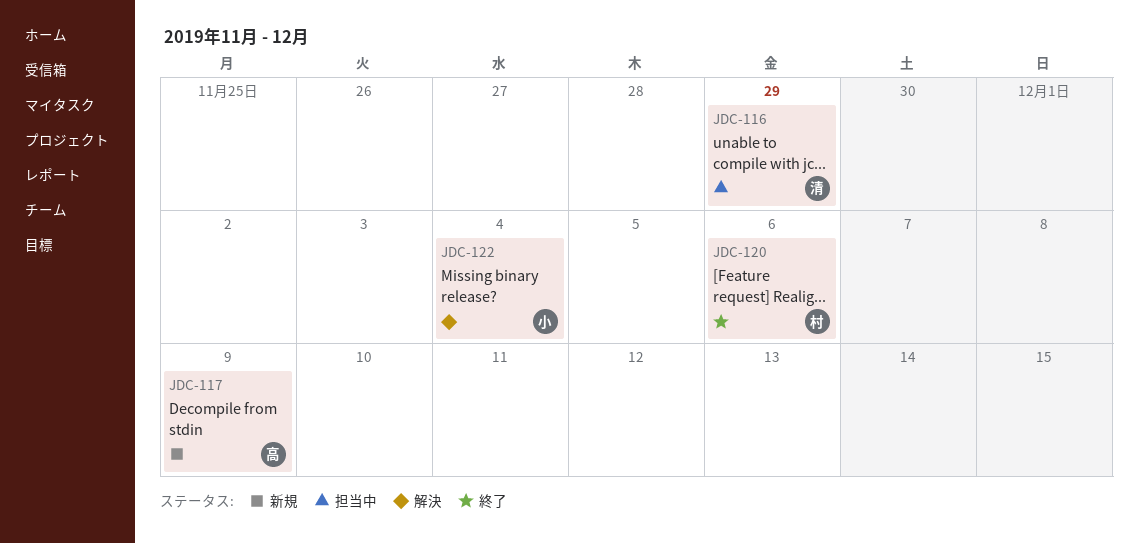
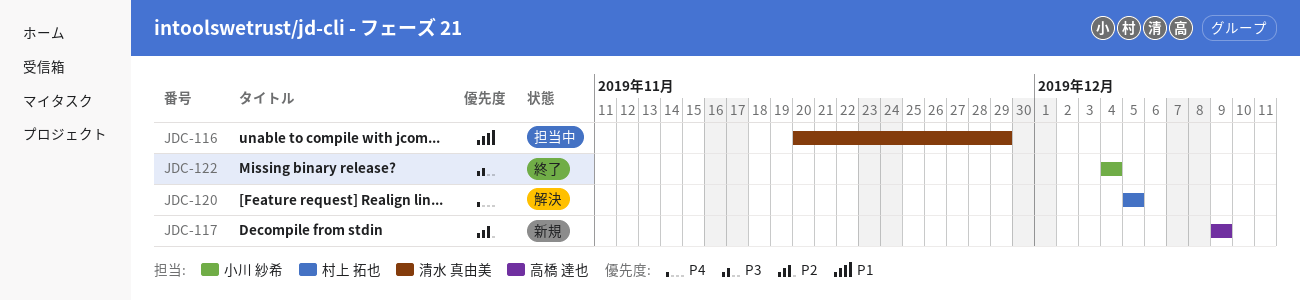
JDC-120, status: 終了 -> 解決
JDC-120, due: Dec 6 -> Dec 5
JDC-122, status: 解決 -> 終了

